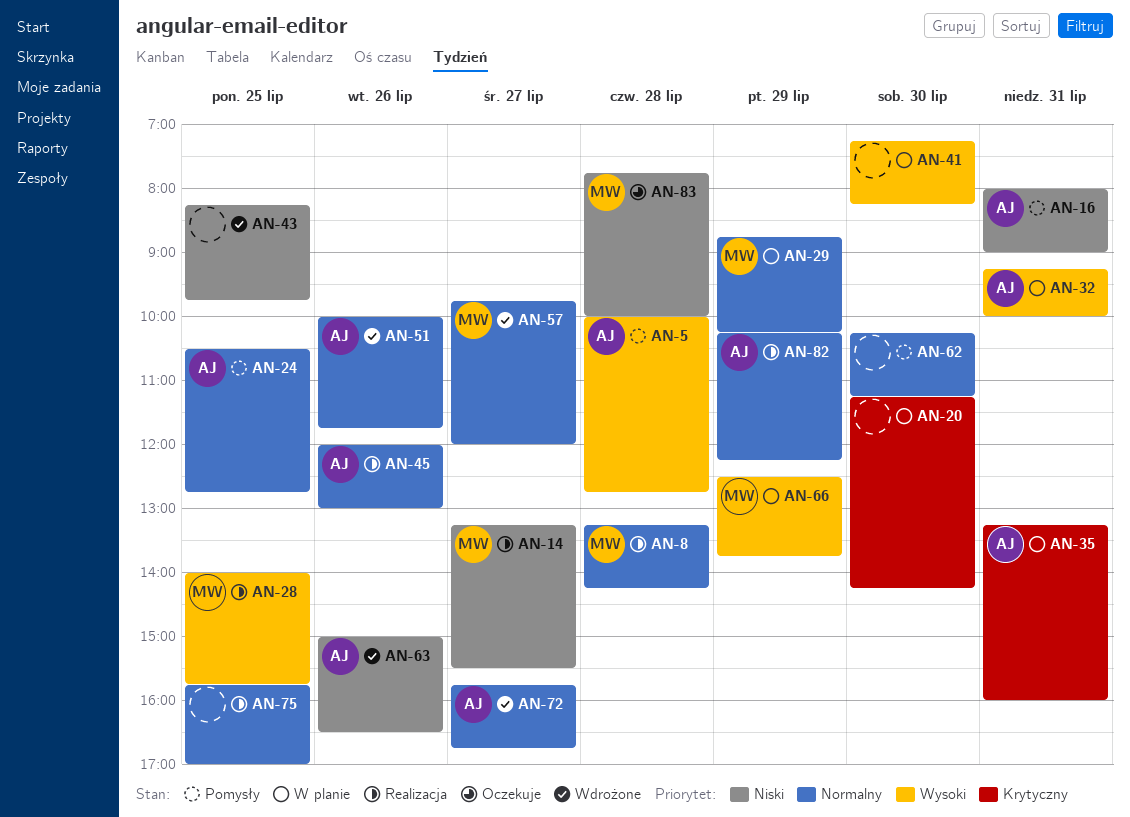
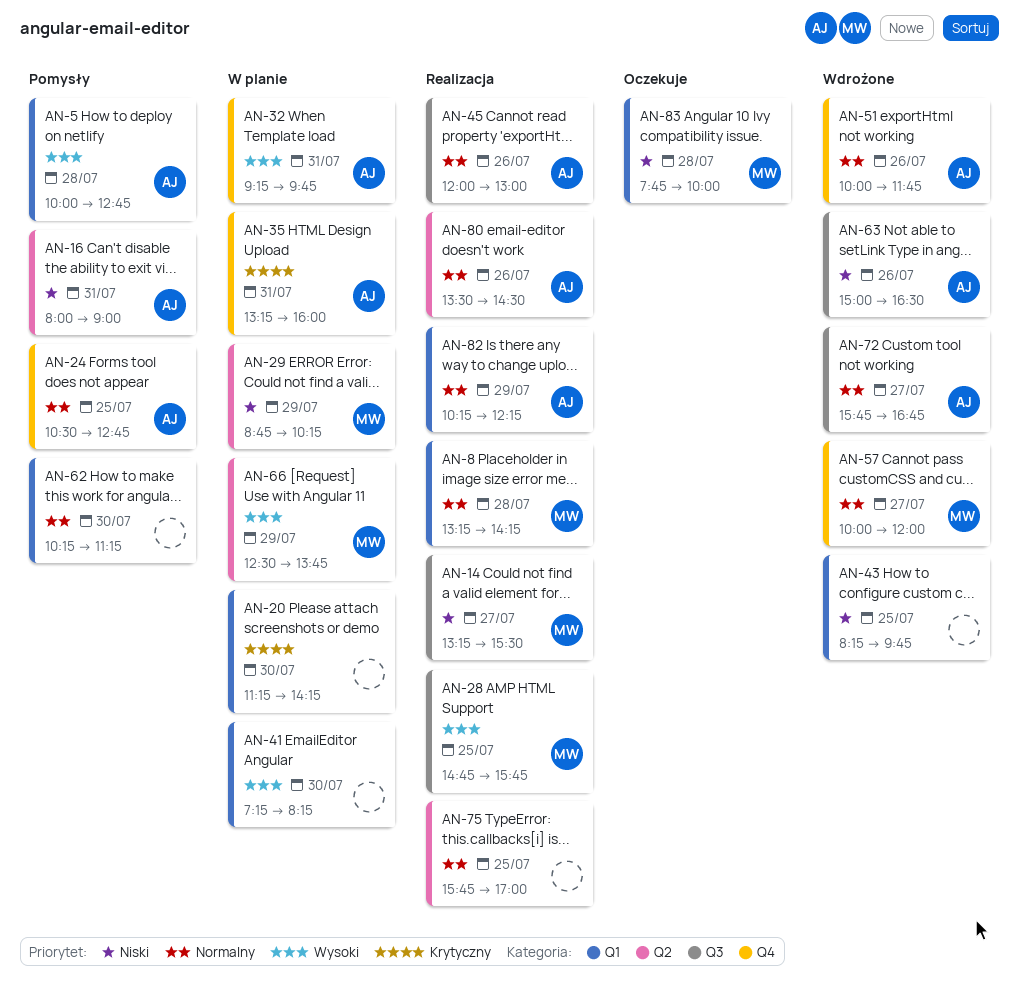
AN-28, begins: 14:00 -> 14:45
AN-29, priority: Normalny -> Niski
AN-32, ends: 10:00 -> 09:45
AN-57, begins: 09:45 -> 10:00
AN-80: none -> present

